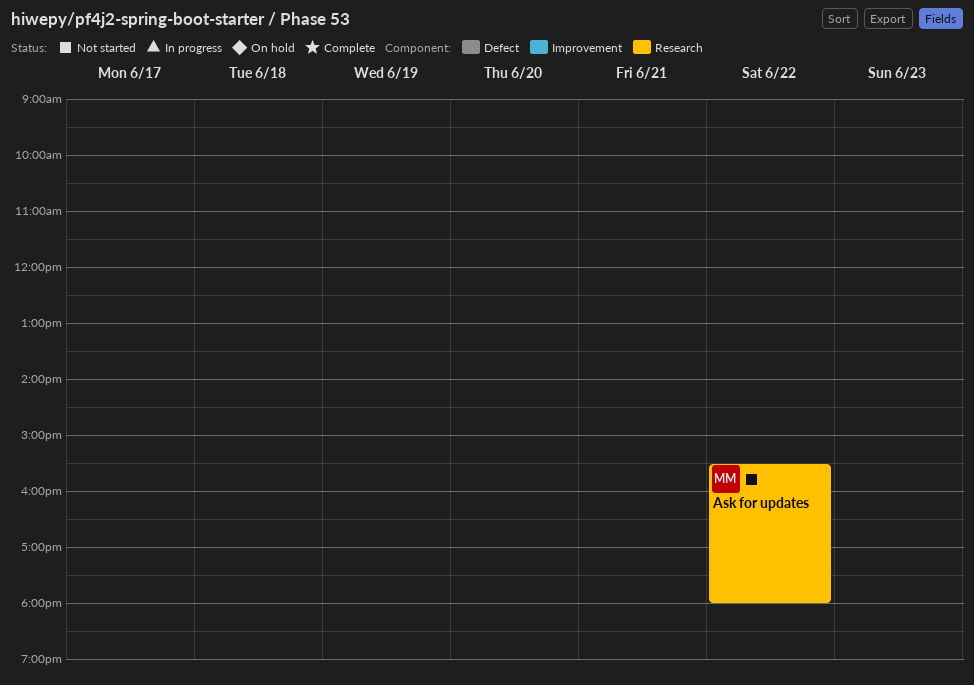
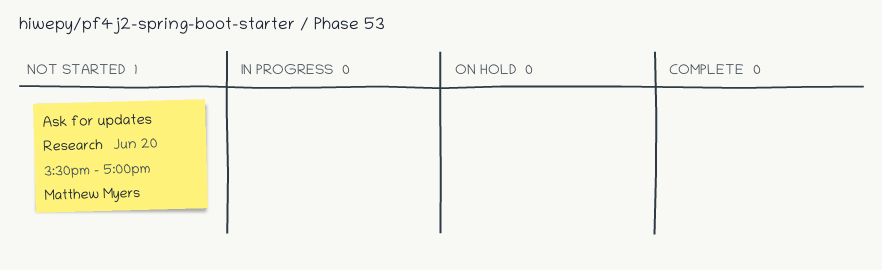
Ask for updates, day: Jun 22 -> Jun 20
Ask for updates, ends: 18:00 -> 17:00

